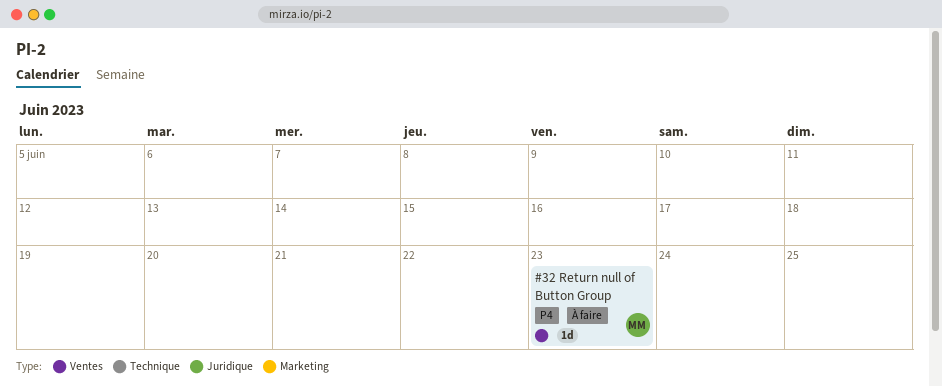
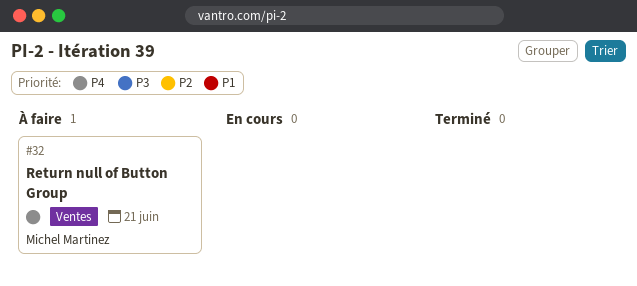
#32, due: Jun 23 -> Jun 21

